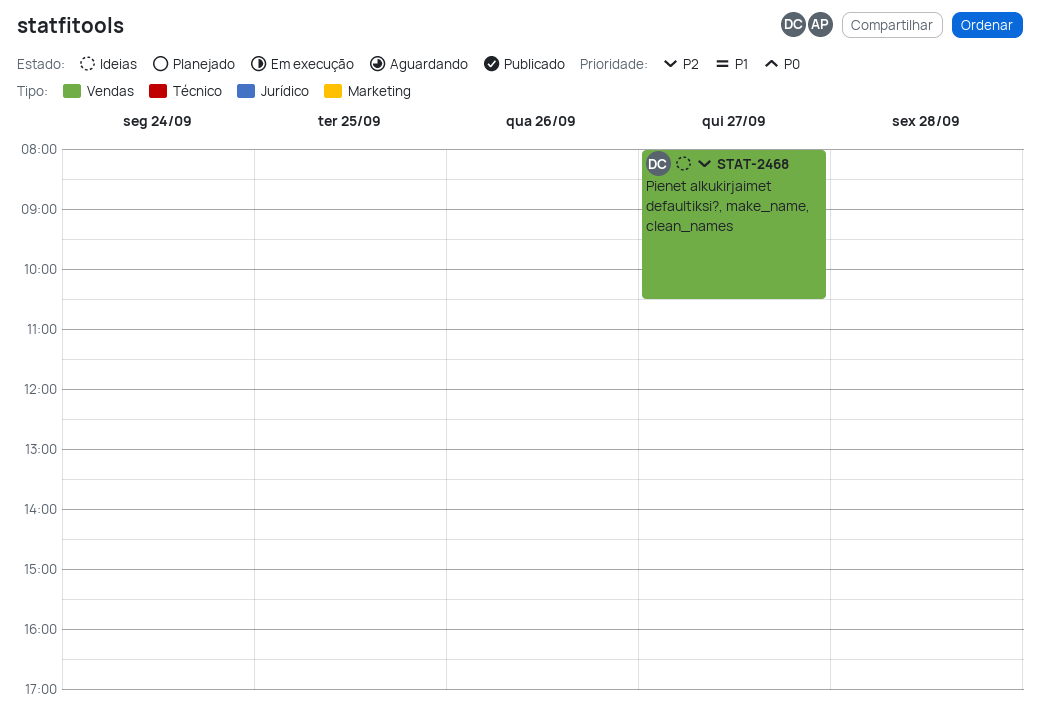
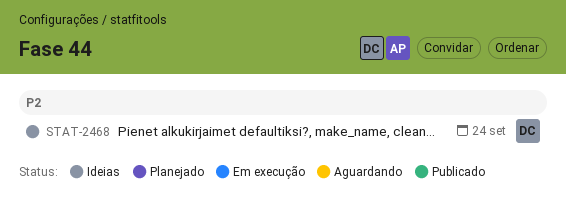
STAT-2468, day: Sep 27 -> Sep 24

